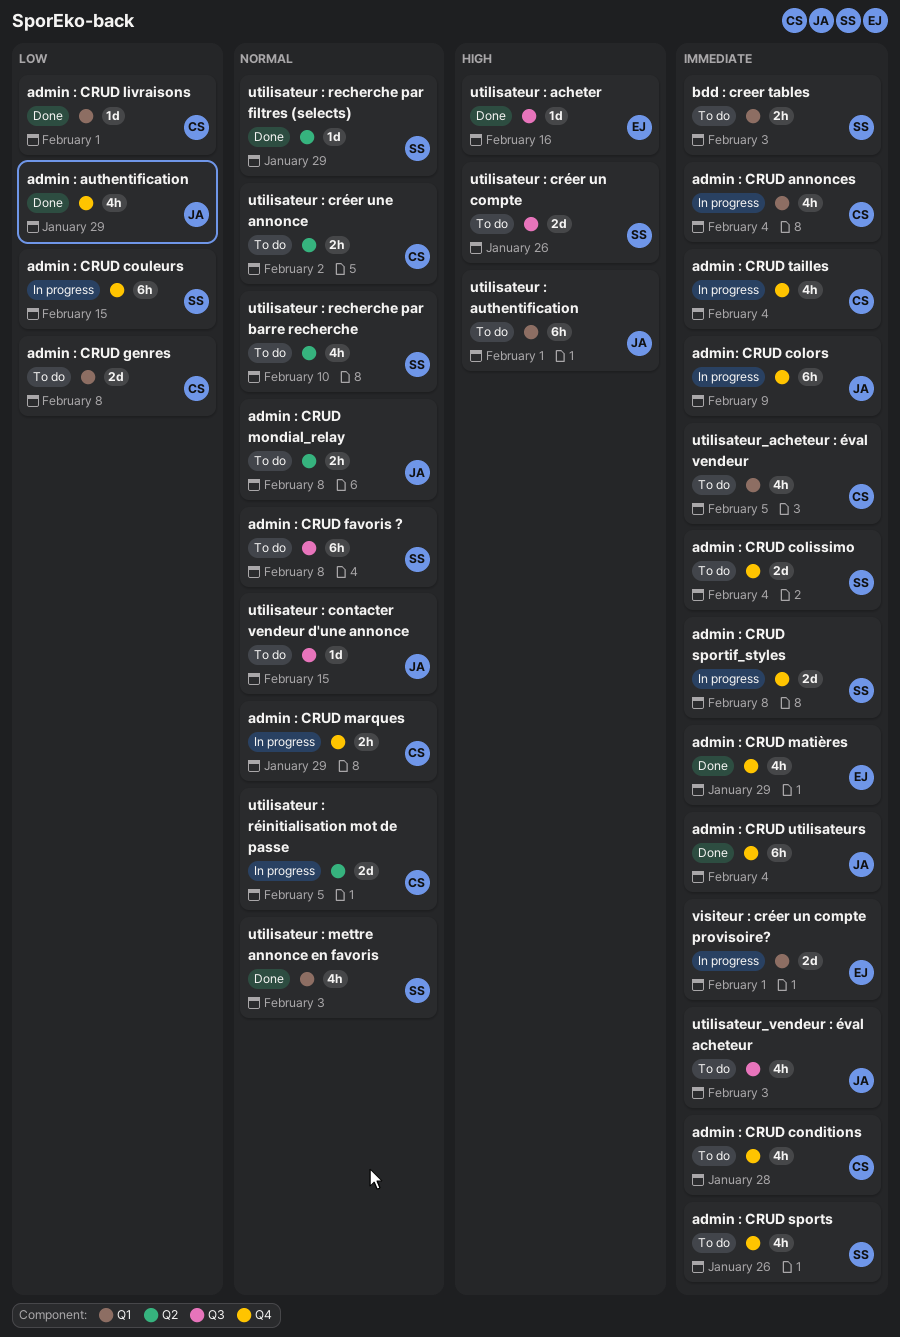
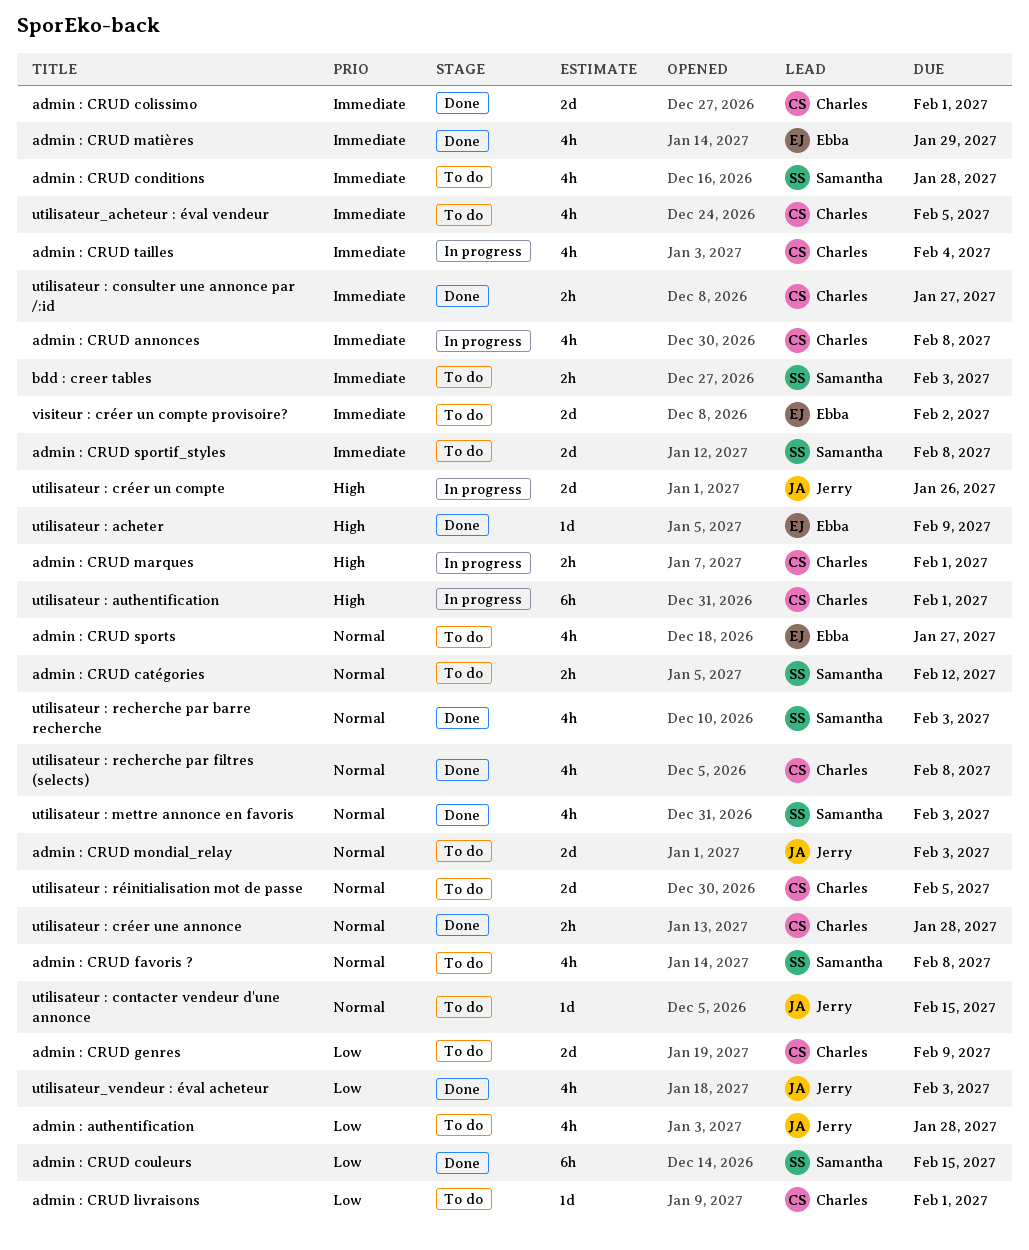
admin : authentification, status: Done -> To do
admin : authentification, due: Jan 29 -> Jan 28
admin : CRUD annonces, due: Feb 4 -> Feb 8
admin : CRUD catégories: none -> present
admin : CRUD colissimo, status: To do -> Done
admin : CRUD colissimo, owner: Samantha -> Charles
admin : CRUD colissimo, due: Feb 4 -> Feb 1
admin : CRUD conditions, owner: Charles -> Samantha
admin : CRUD couleurs, status: In progress -> Done
admin : CRUD favoris ?, estimate: 6h -> 4h
admin : CRUD genres, due: Feb 8 -> Feb 9
admin : CRUD livraisons, status: Done -> To do
admin : CRUD marques, priority: Normal -> High
admin : CRUD marques, due: Jan 29 -> Feb 1
admin : CRUD mondial_relay, estimate: 2h -> 2d
admin : CRUD mondial_relay, due: Feb 8 -> Feb 3
admin : CRUD sportif_styles, status: In progress -> To do
admin : CRUD sports, owner: Samantha -> Ebba
admin : CRUD sports, priority: Immediate -> Normal
admin : CRUD sports, due: Jan 26 -> Jan 27
admin : CRUD utilisateurs: present -> none
admin: CRUD colors: present -> none
utilisateur : acheter, due: Feb 16 -> Feb 9
utilisateur : authentification, status: To do -> In progress
utilisateur : authentification, owner: Jerry -> Charles
utilisateur : consulter une annonce par /:id: none -> present
utilisateur : créer un compte, status: To do -> In progress
utilisateur : créer un compte, owner: Samantha -> Jerry
utilisateur : créer une annonce, status: To do -> Done
utilisateur : créer une annonce, due: Feb 2 -> Jan 28
utilisateur : recherche par barre recherche, status: To do -> Done
utilisateur : recherche par barre recherche, due: Feb 10 -> Feb 3
utilisateur : recherche par filtres (selects), owner: Samantha -> Charles
utilisateur : recherche par filtres (selects), estimate: 1d -> 4h
utilisateur : recherche par filtres (selects), due: Jan 29 -> Feb 8
utilisateur : réinitialisation mot de passe, status: In progress -> To do
utilisateur_vendeur : éval acheteur, status: To do -> Done
utilisateur_vendeur : éval acheteur, priority: Immediate -> Low
visiteur : créer un compte provisoire?, status: In progress -> To do
visiteur : créer un compte provisoire?, due: Feb 1 -> Feb 2

